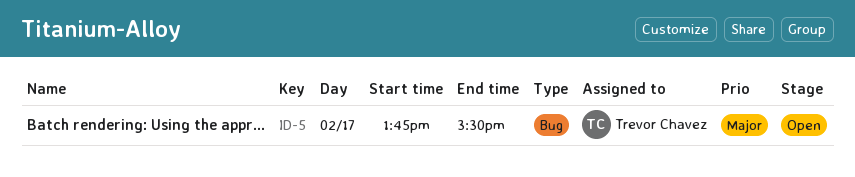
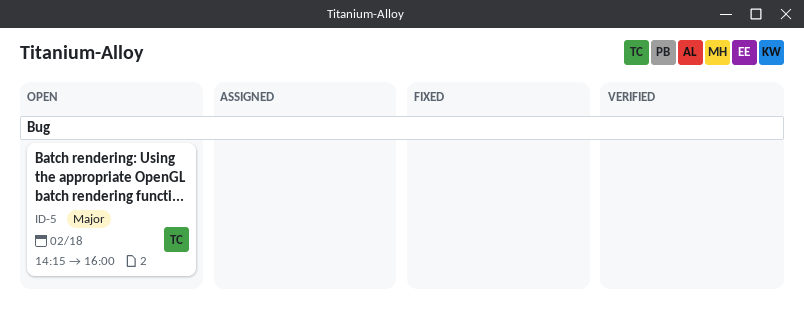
ID-5, day: Feb 17 -> Feb 18
ID-5, begins: 13:45 -> 14:15
ID-5, ends: 15:30 -> 16:00

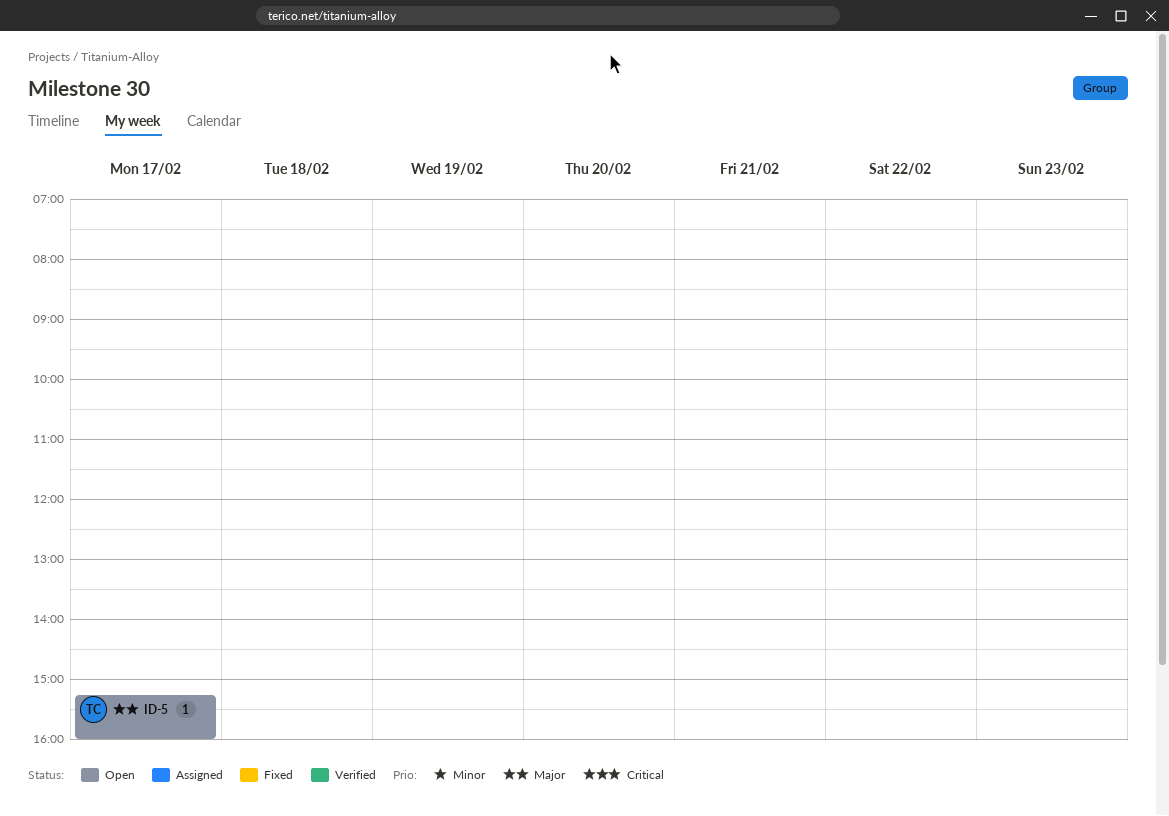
ID-5, day: Feb 18 -> Feb 17
ID-5, begins: 14:15 -> 15:15

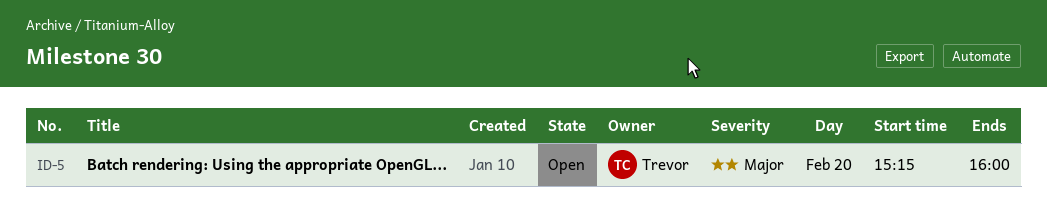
ID-5, day: Feb 17 -> Feb 20

